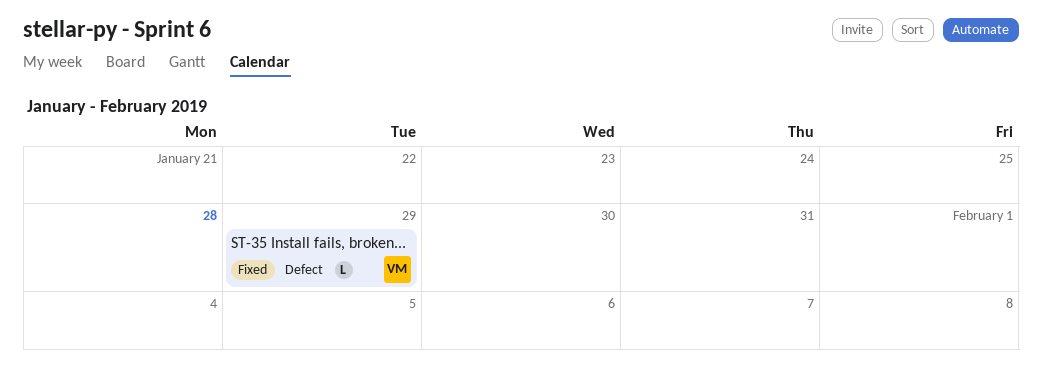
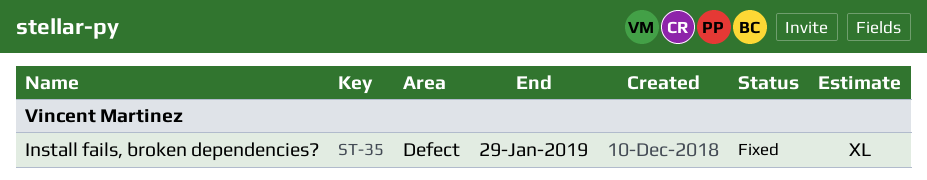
ST-35, estimate: L -> XL

